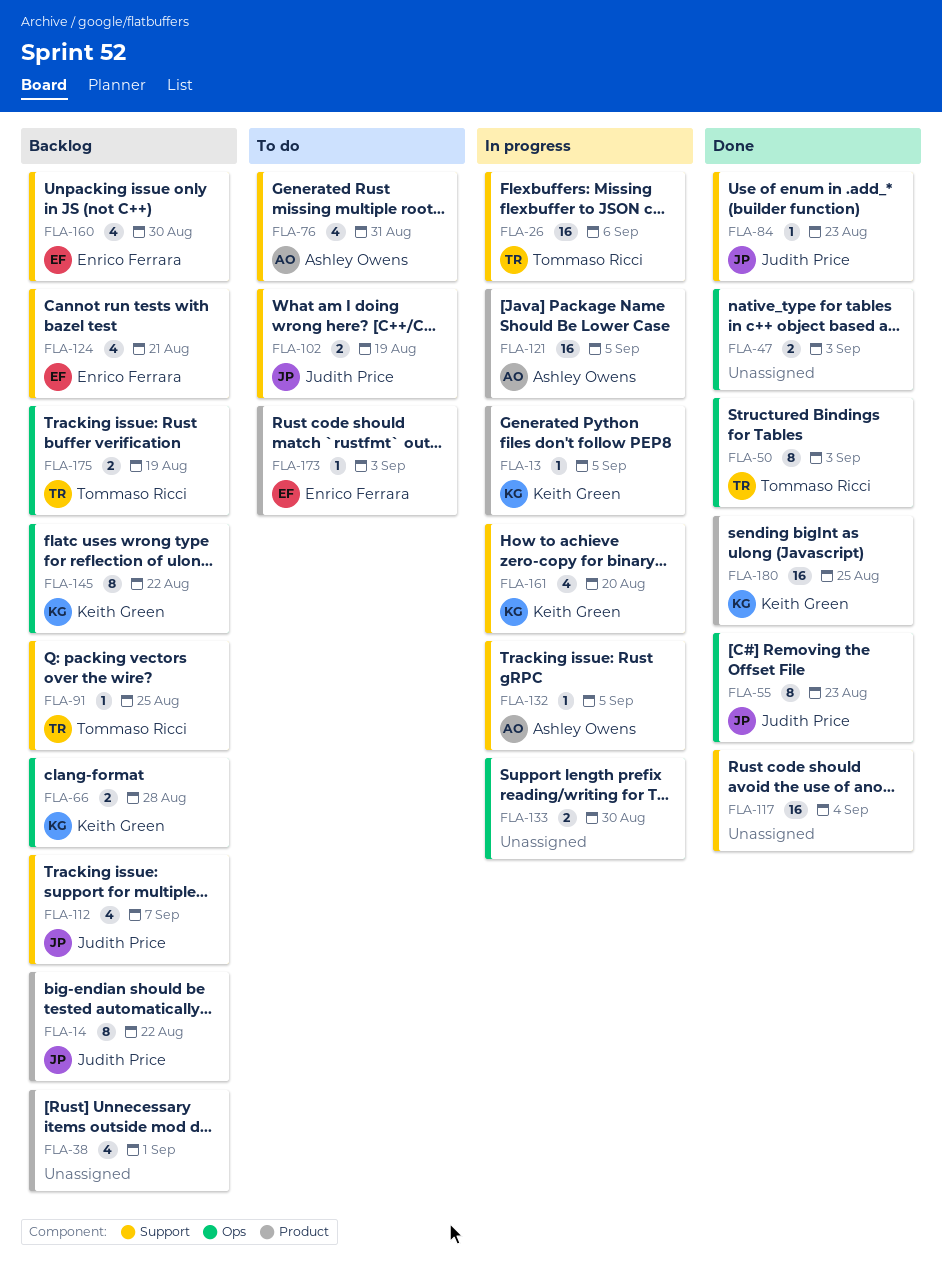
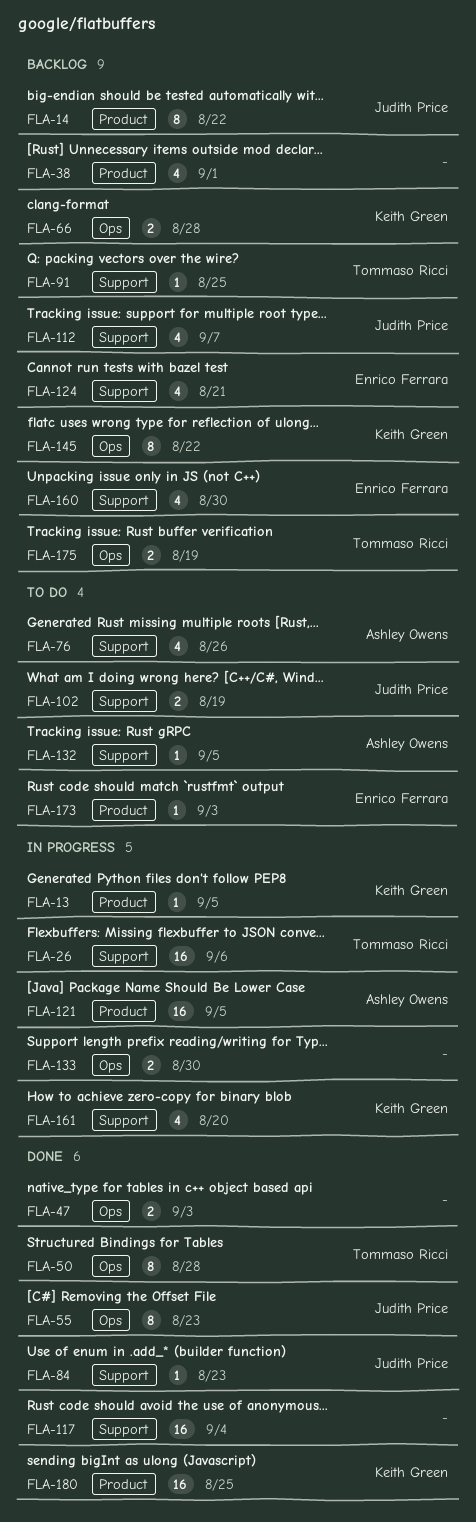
FLA-50, due: Sep 3 -> Aug 28
FLA-76, due: Aug 31 -> Aug 26
FLA-132, status: In progress -> To do

